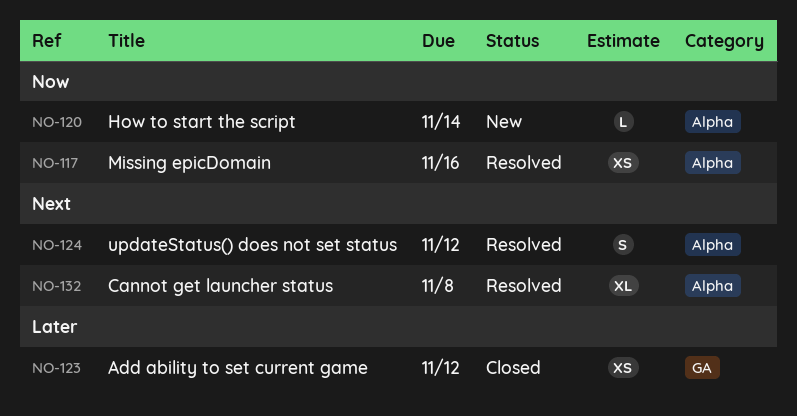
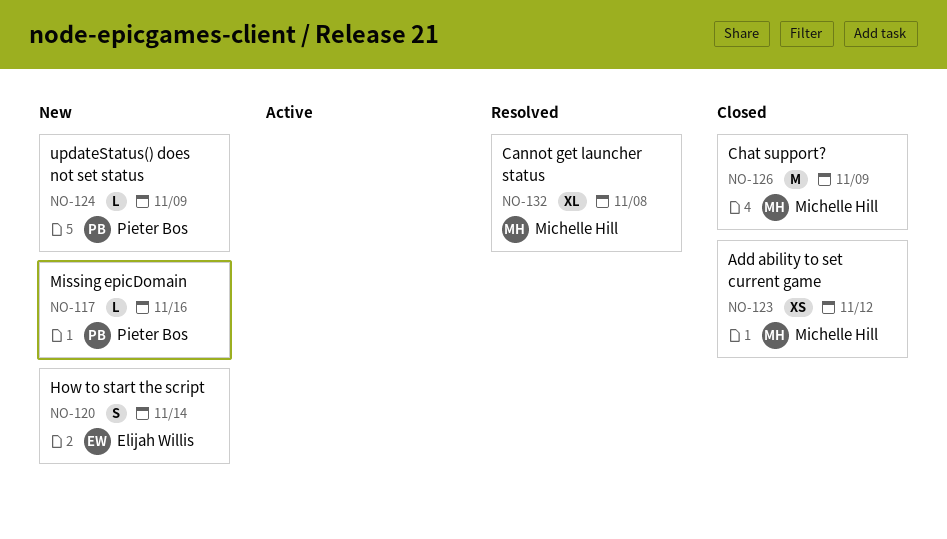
NO-117, status: Resolved -> New
NO-117, estimate: XS -> L
NO-120, estimate: L -> S
NO-124, status: Resolved -> New
NO-124, estimate: S -> L
NO-124, due: Nov 12 -> Nov 9
NO-126: none -> present

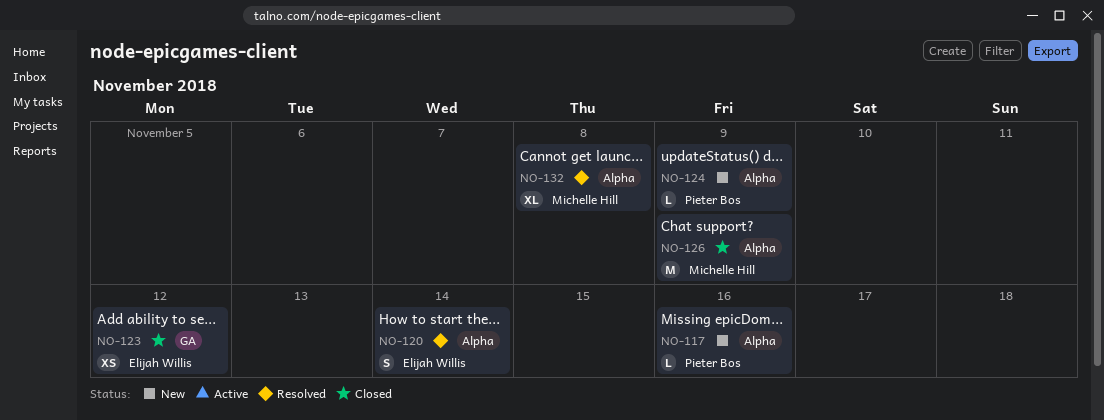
NO-120, status: New -> Resolved
NO-123, owner: Michelle Hill -> Elijah Willis

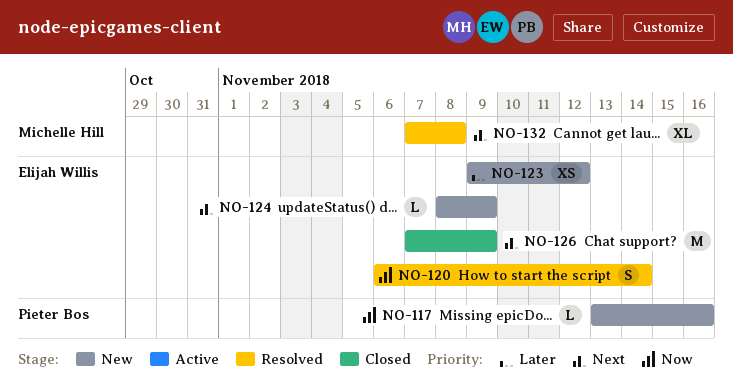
NO-123, status: Closed -> New
NO-124, owner: Pieter Bos -> Elijah Willis
NO-126, owner: Michelle Hill -> Elijah Willis

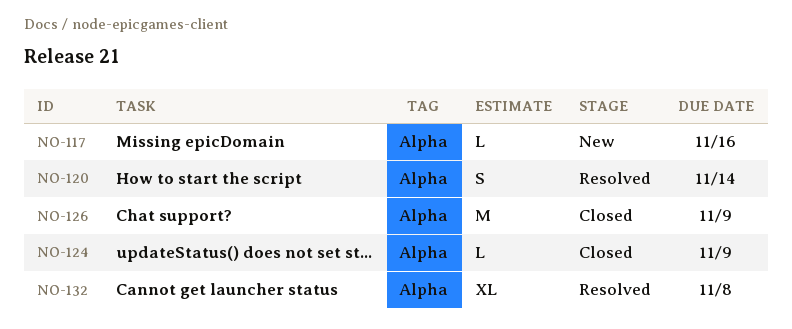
NO-123: present -> none
NO-124, status: New -> Closed

